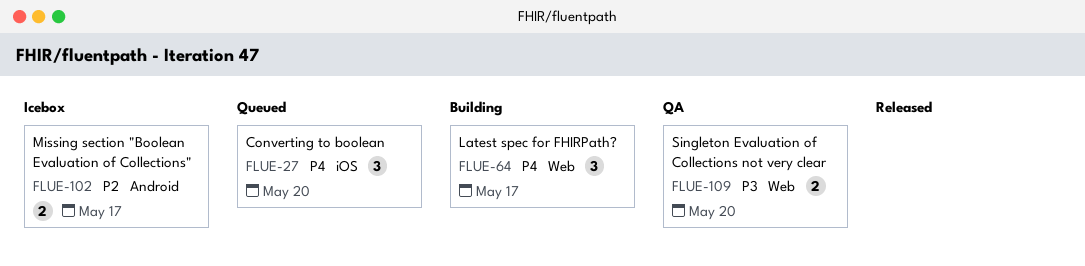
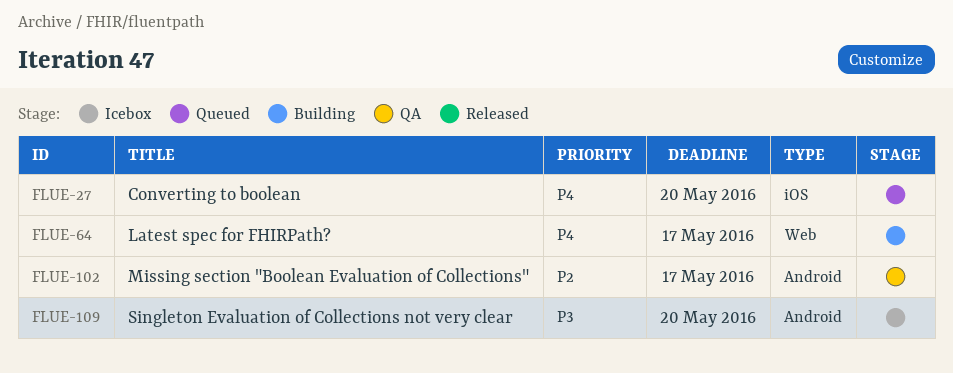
FLUE-102, status: Icebox -> QA
FLUE-109, status: QA -> Icebox
FLUE-109, label: Web -> Android

